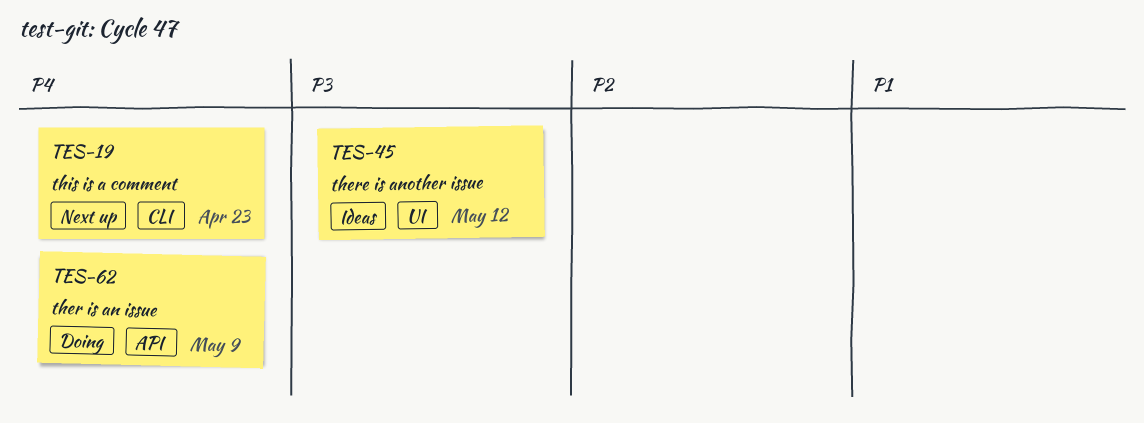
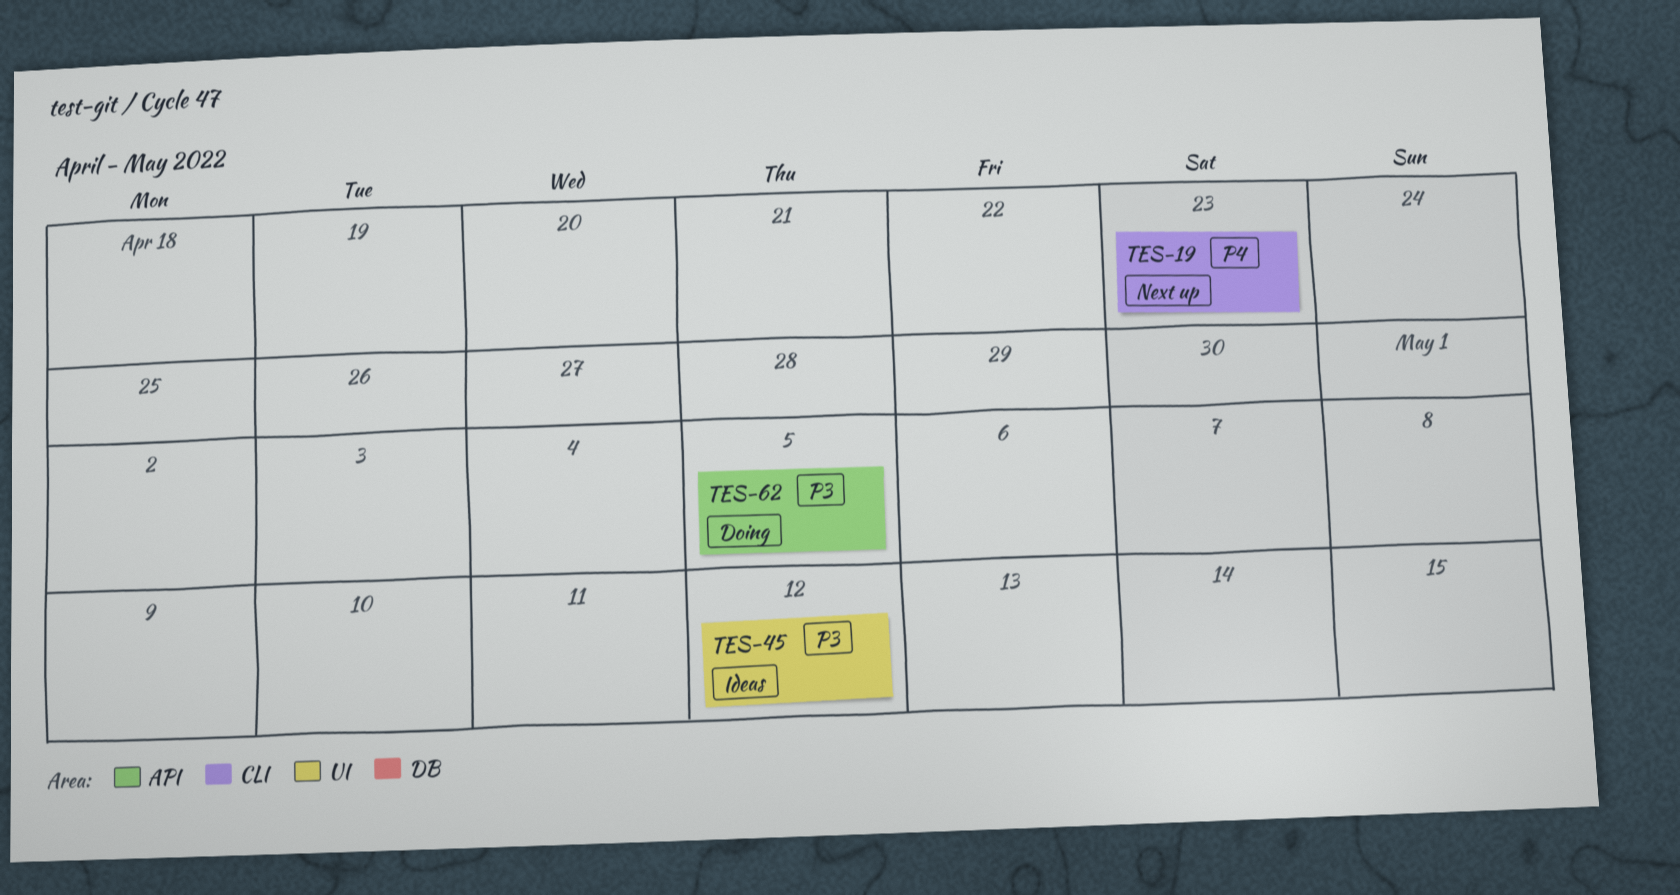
TES-62, priority: P4 -> P3
TES-62, due: May 9 -> May 5

